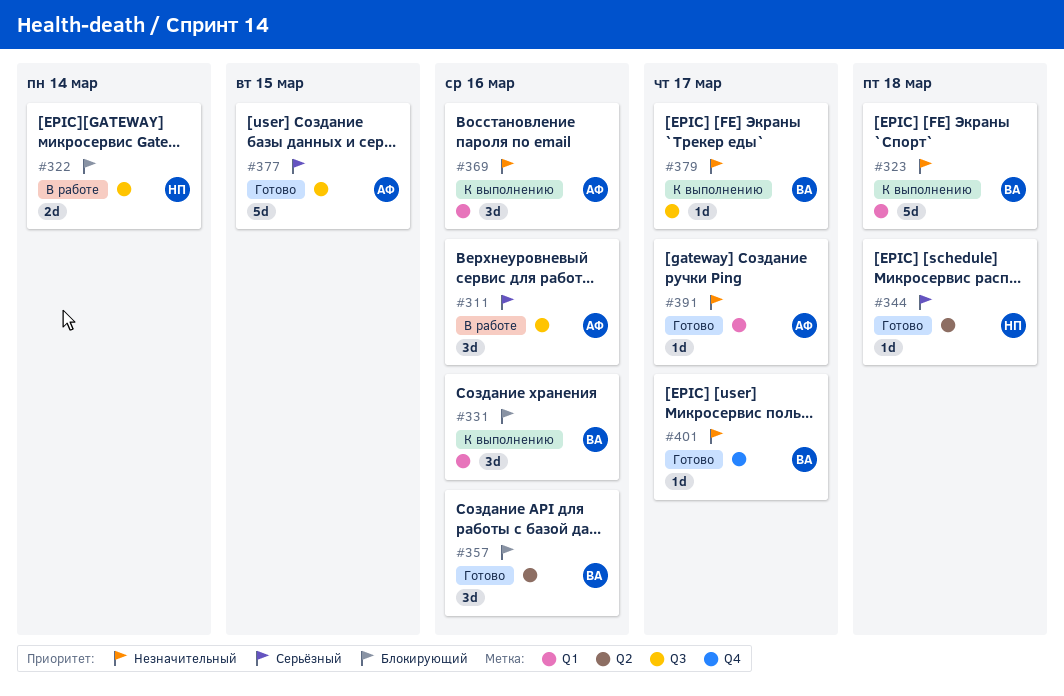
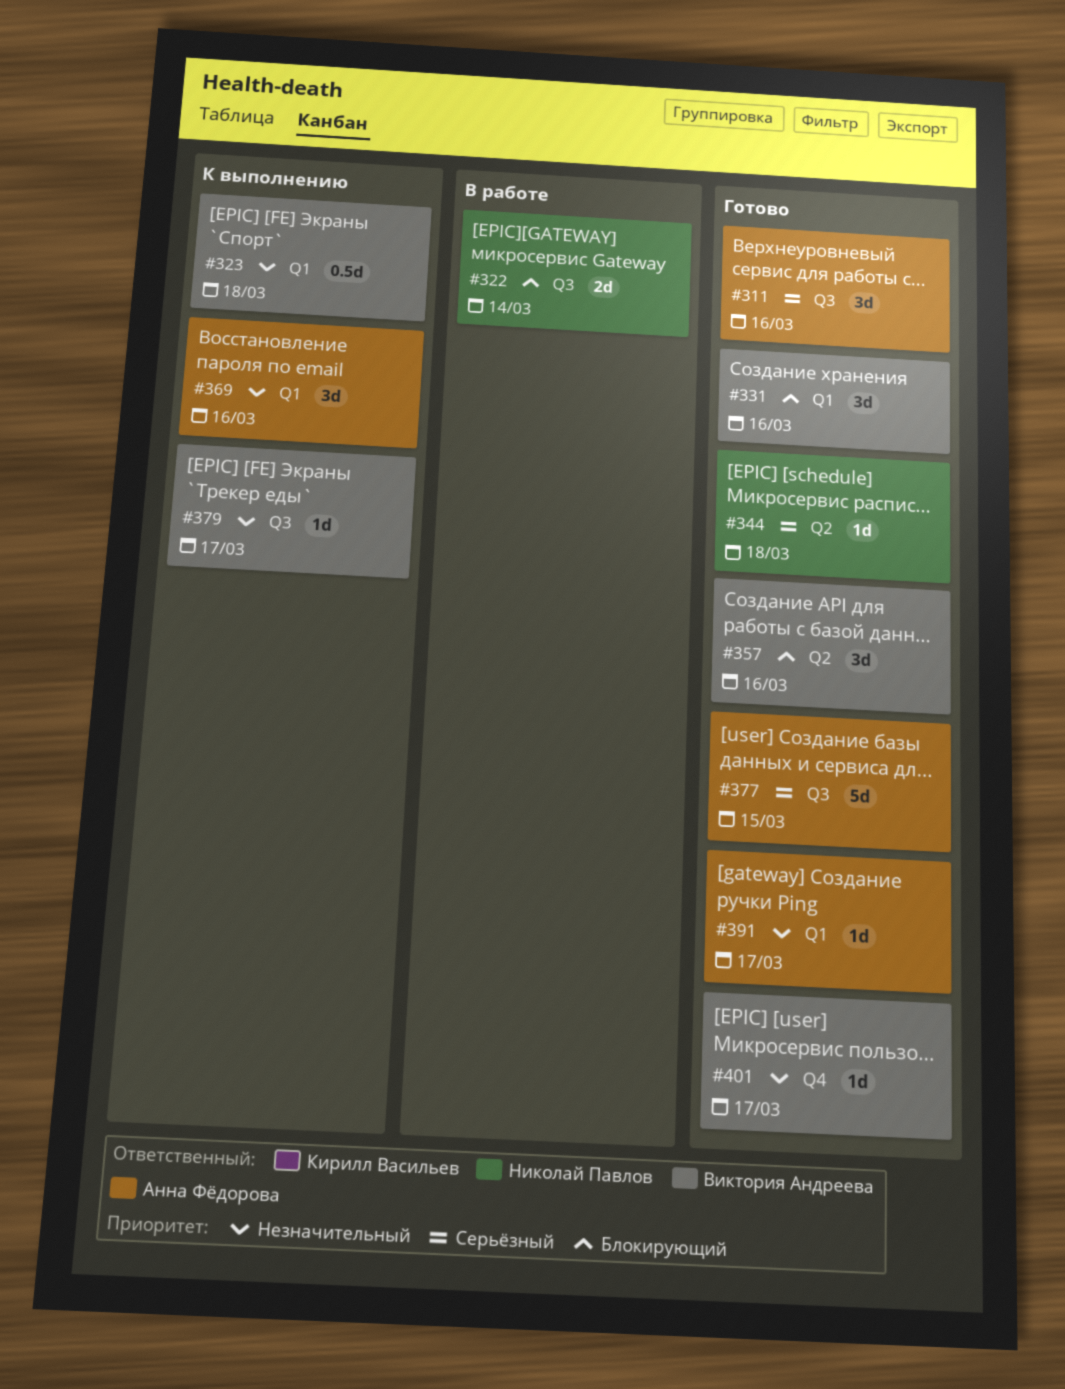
#311, status: В работе -> Готово
#323, estimate: 5d -> 0.5d
#331, status: К выполнению -> Готово

